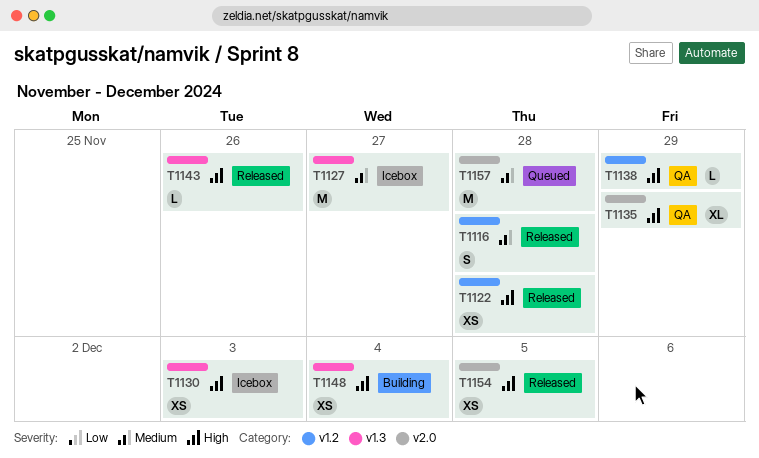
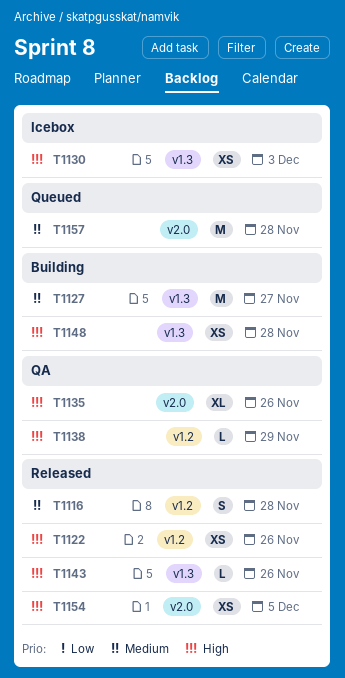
T1122, due: Nov 28 -> Nov 26
T1127, status: Icebox -> Building
T1135, due: Nov 29 -> Nov 26
T1148, due: Dec 4 -> Nov 28

